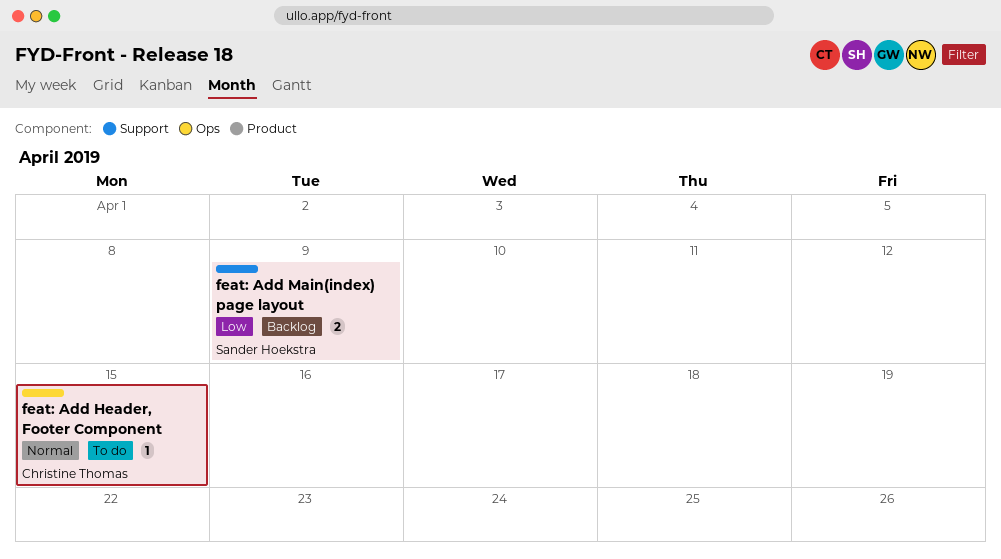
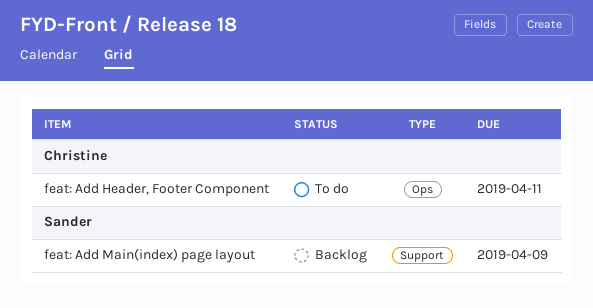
feat: Add Header, Footer Component, due: Apr 15 -> Apr 11

